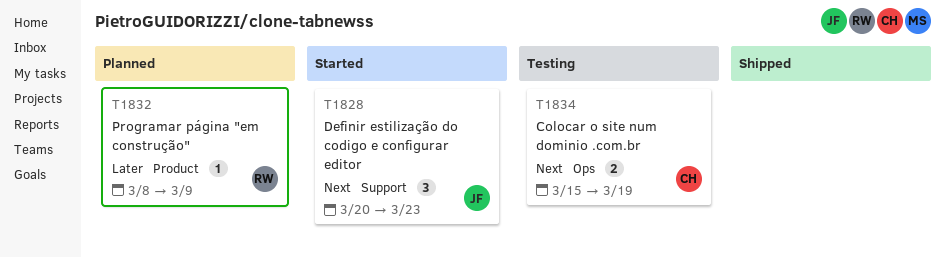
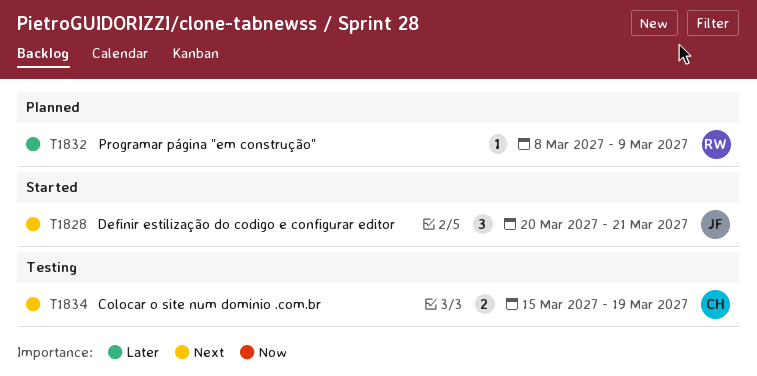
T1828, due: Mar 23 -> Mar 21

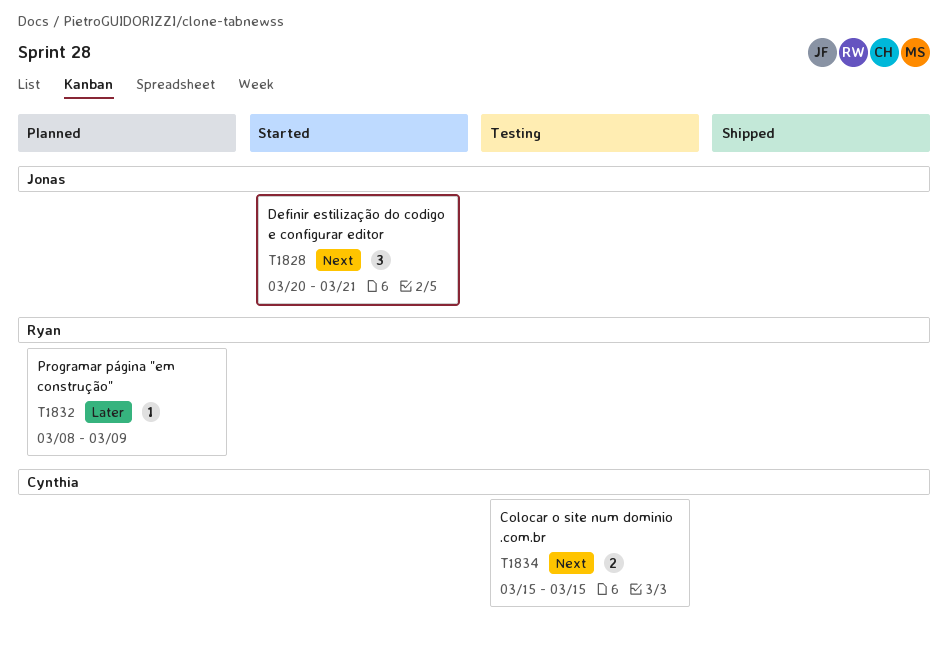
T1834, due: Mar 19 -> Mar 15

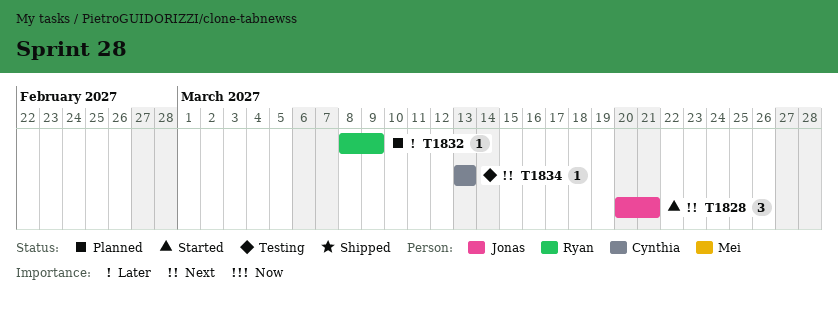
T1834, estimate: 2 -> 1
T1834, start: Mar 15 -> Mar 13
T1834, due: Mar 15 -> Mar 13

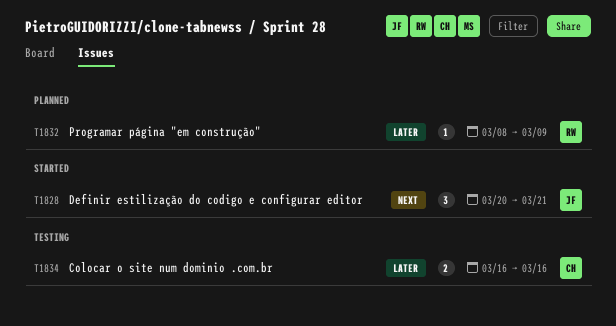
T1834, priority: Next -> Later
T1834, estimate: 1 -> 2
T1834, start: Mar 13 -> Mar 16
T1834, due: Mar 13 -> Mar 16

